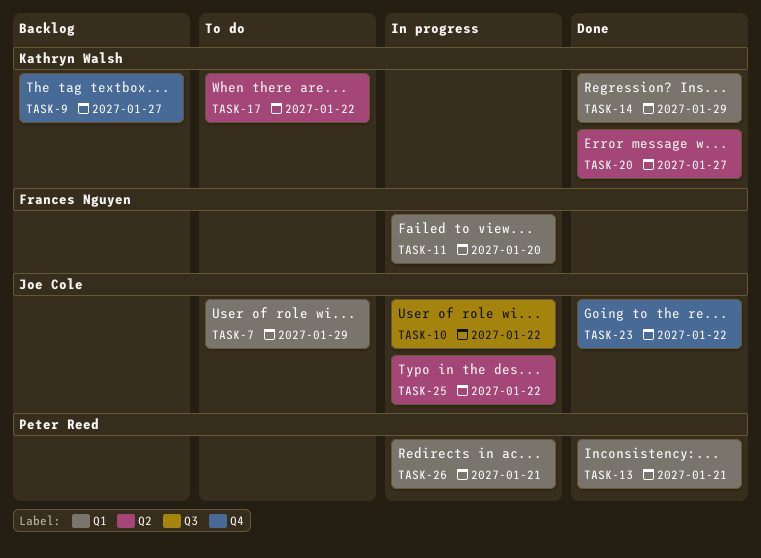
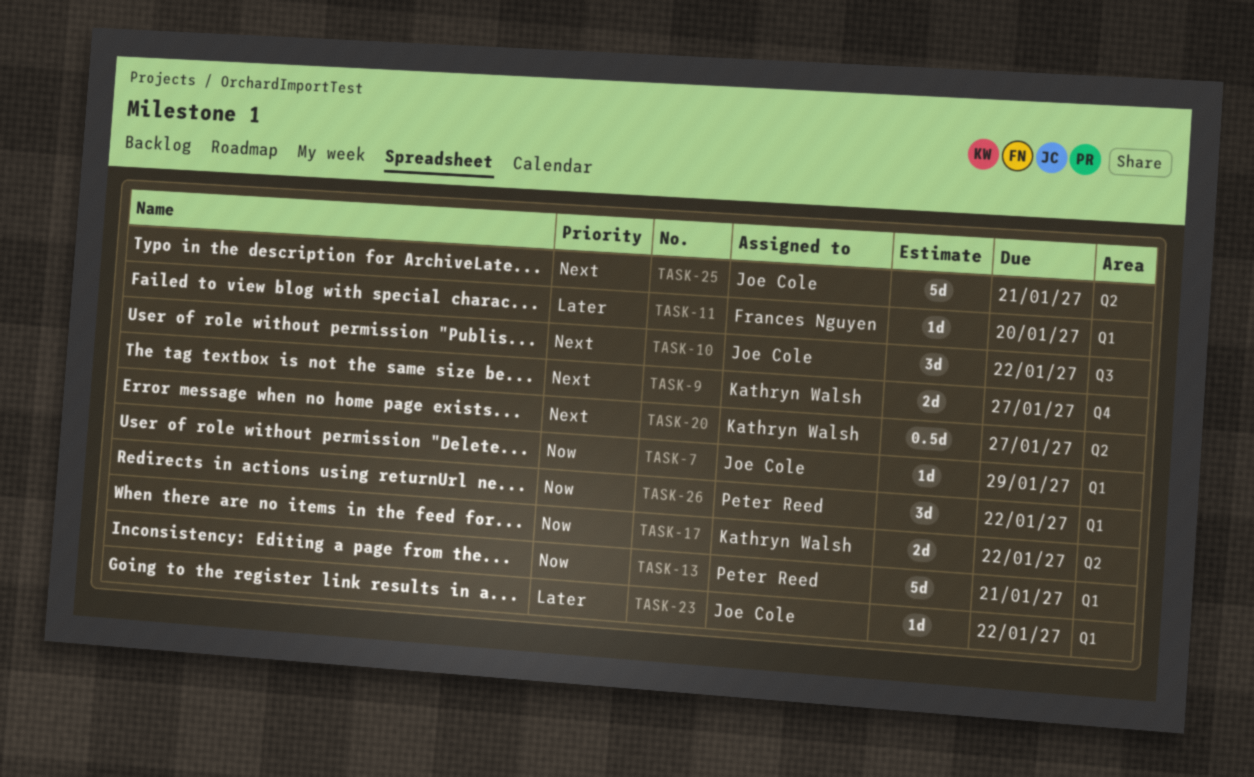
TASK-14: present -> none
TASK-23, label: Q4 -> Q1
TASK-25, due: Jan 22 -> Jan 21
TASK-26, due: Jan 21 -> Jan 22

